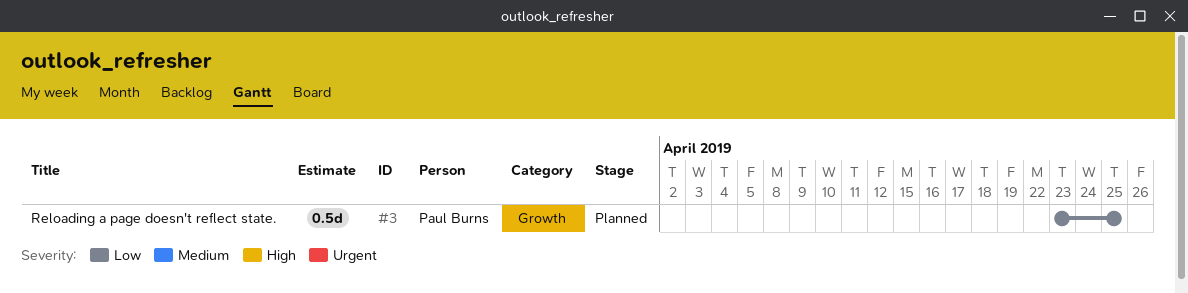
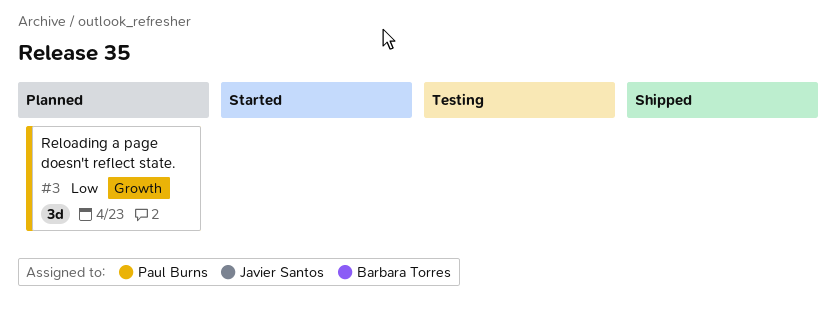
#3, estimate: 0.5d -> 3d
#3, due: Apr 25 -> Apr 23

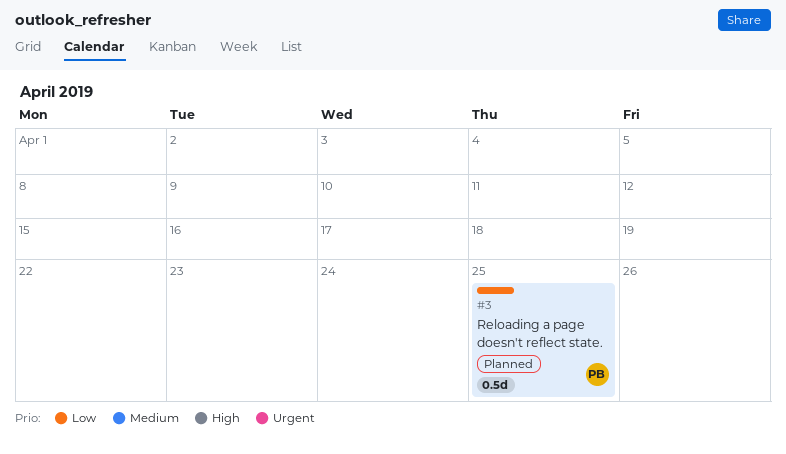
#3, estimate: 3d -> 0.5d
#3, due: Apr 23 -> Apr 25

